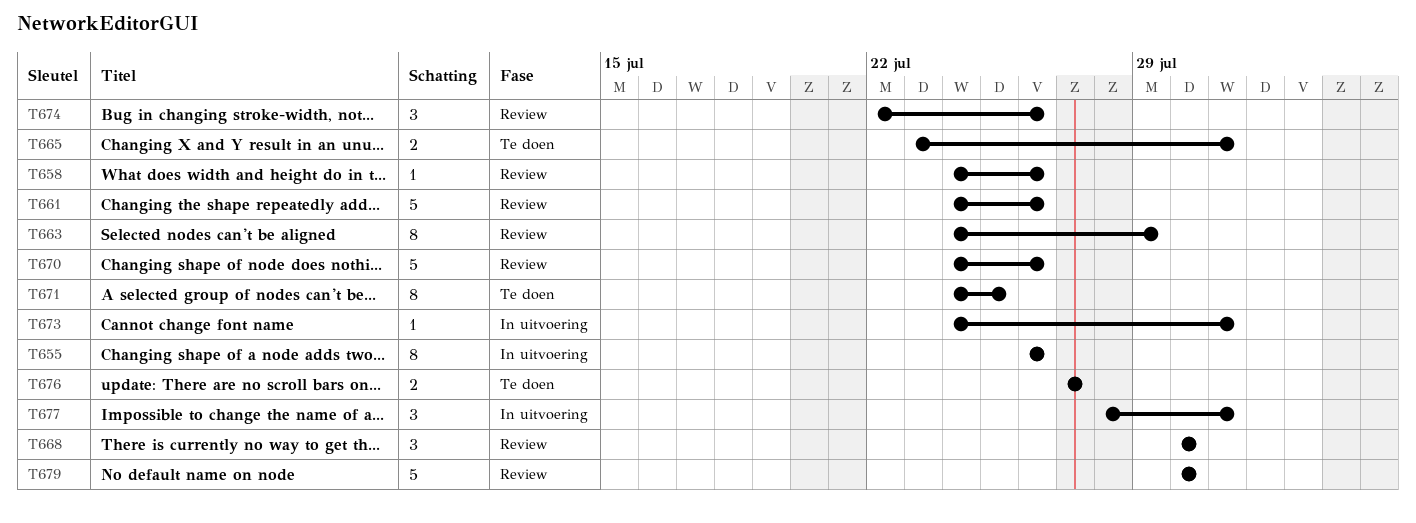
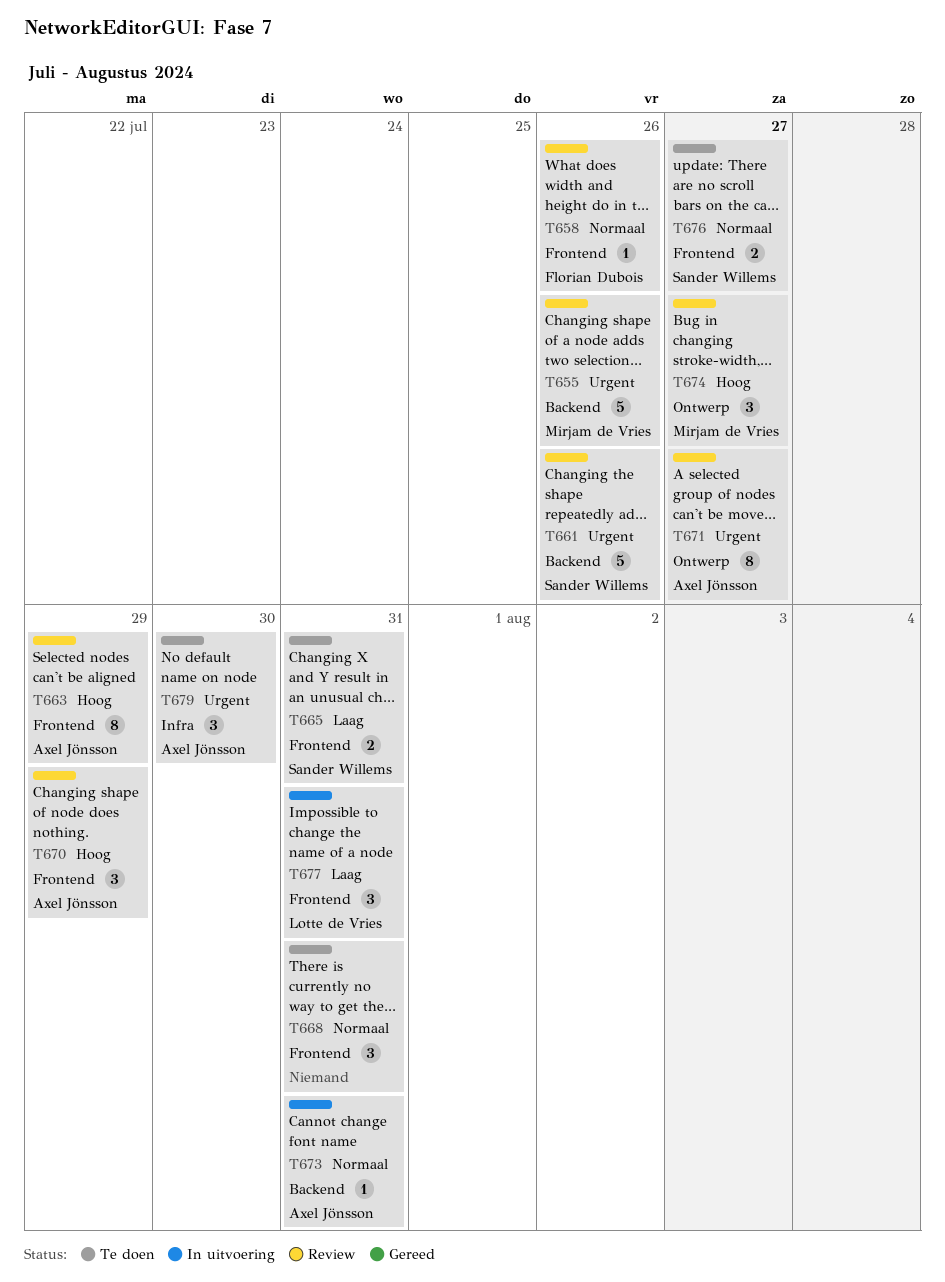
T655, status: In uitvoering -> Review
T655, estimate: 8 -> 5
T668, status: Review -> Te doen
T668, due: Jul 30 -> Jul 31
T670, estimate: 5 -> 3
T670, due: Jul 26 -> Jul 29
T671, status: Te doen -> Review
T671, due: Jul 25 -> Jul 27
T674, due: Jul 26 -> Jul 27
T679, status: Review -> Te doen
T679, estimate: 5 -> 3

